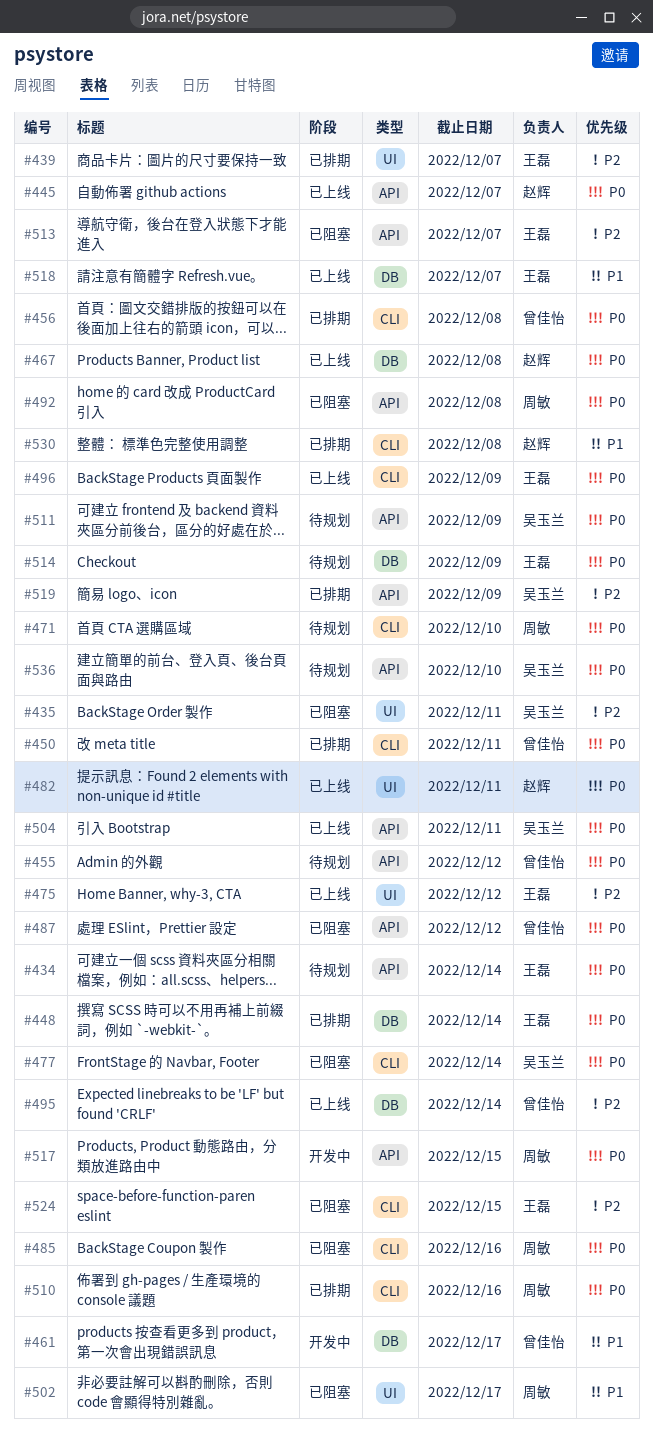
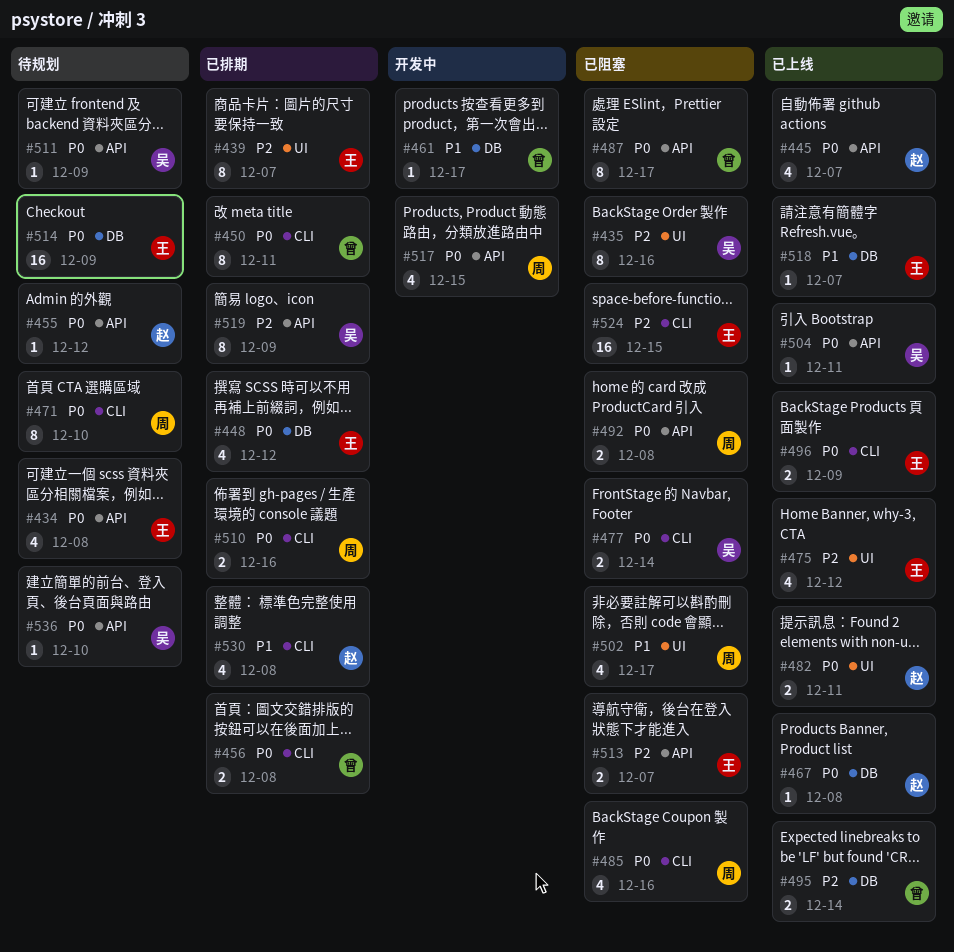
#434, due: Dec 14 -> Dec 8
#435, due: Dec 11 -> Dec 16
#448, due: Dec 14 -> Dec 12
#455, owner: 曾佳怡 -> 赵辉
#487, due: Dec 12 -> Dec 17

